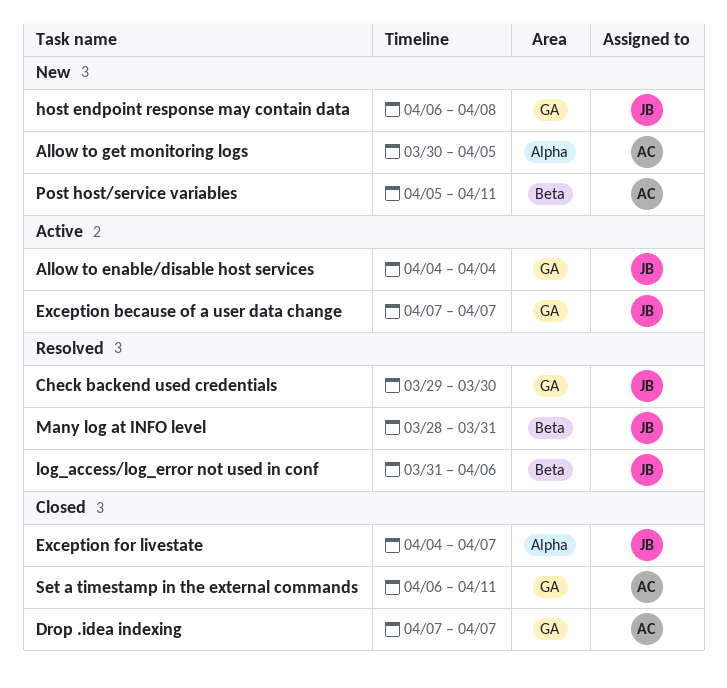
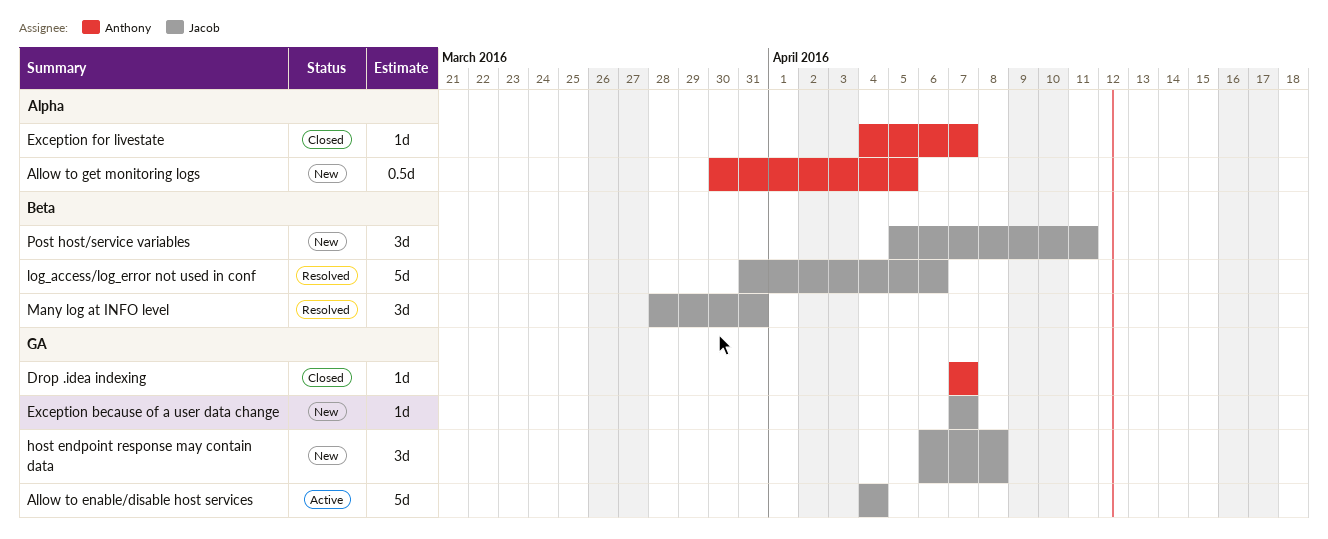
Check backend used credentials: present -> none
Exception because of a user data change, status: Active -> New
Exception for livestate, owner: Jacob -> Anthony
Post host/service variables, owner: Anthony -> Jacob
Set a timestamp in the external commands: present -> none

